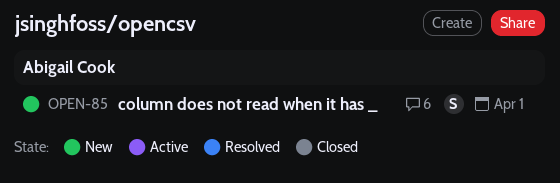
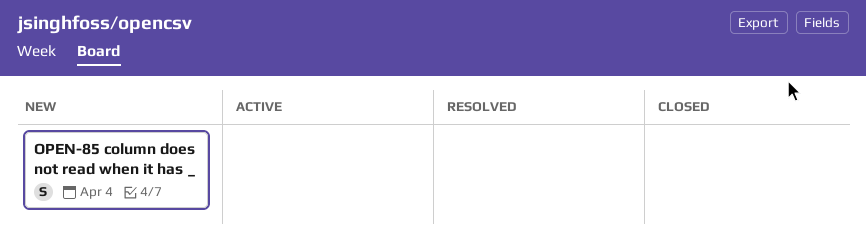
OPEN-85, due: Apr 1 -> Apr 4

